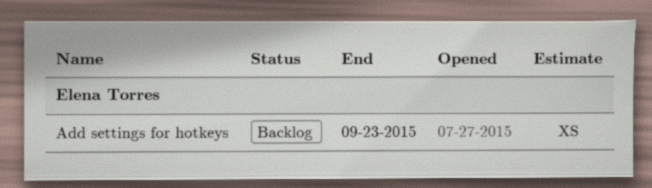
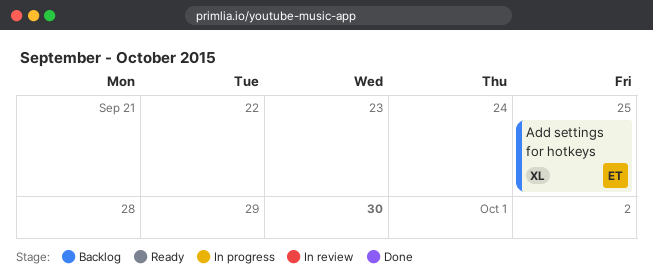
Add settings for hotkeys, estimate: XS -> XL
Add settings for hotkeys, due: Sep 23 -> Sep 25

